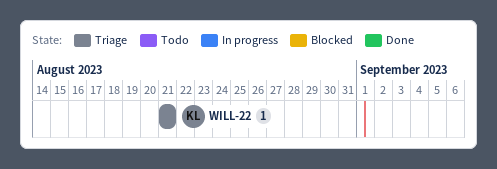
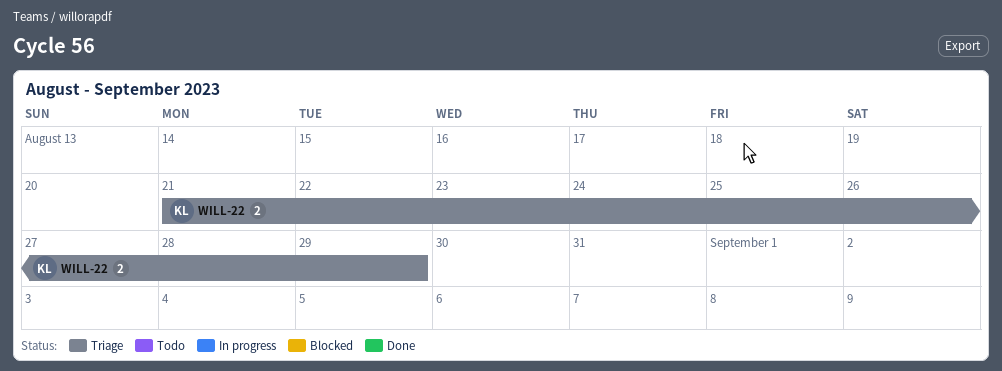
WILL-22, estimate: 1 -> 2
WILL-22, due: Aug 21 -> Aug 29

